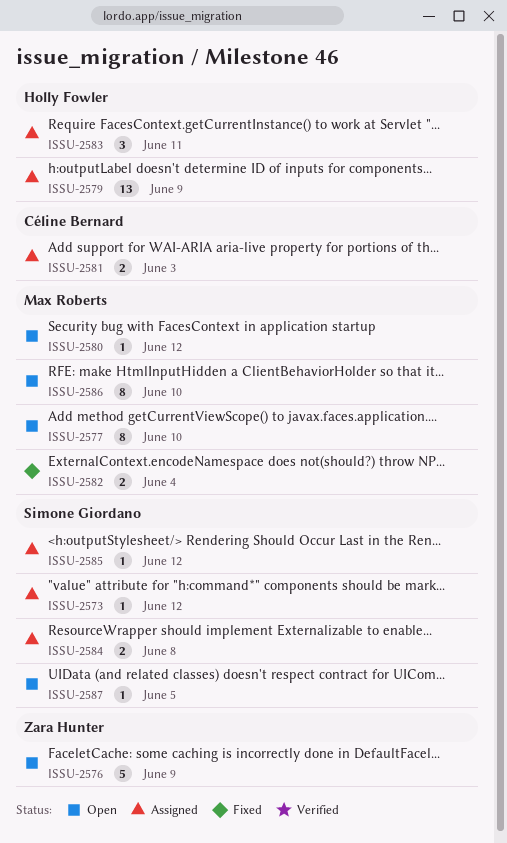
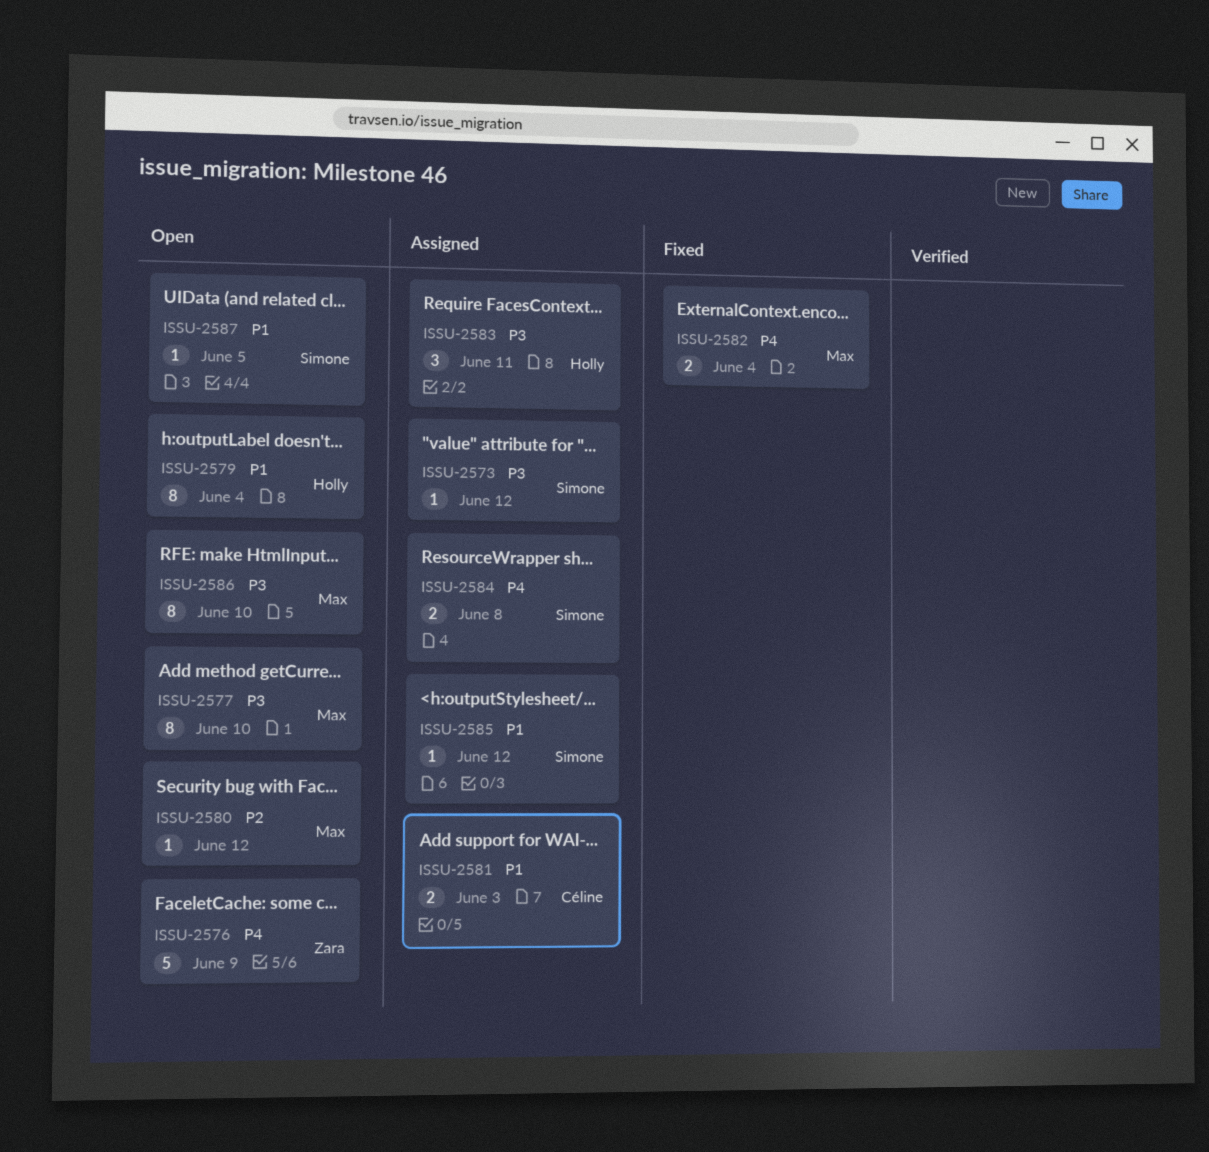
ISSU-2579, status: Assigned -> Open
ISSU-2579, estimate: 13 -> 8
ISSU-2579, due: Jun 9 -> Jun 4

